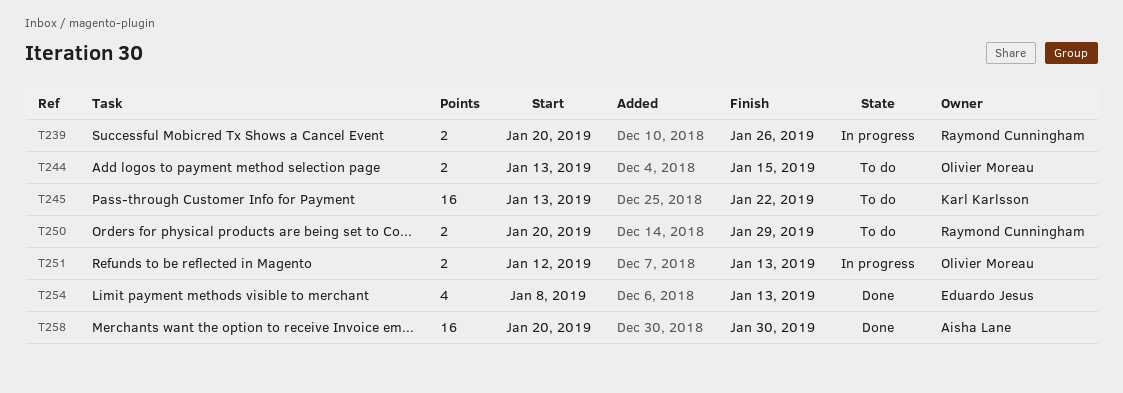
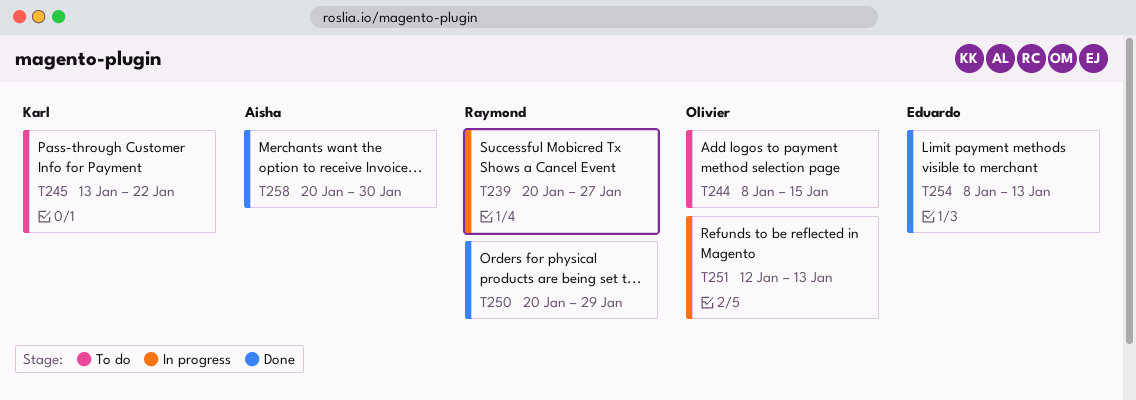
T239, due: Jan 26 -> Jan 27
T244, start: Jan 13 -> Jan 8
T250, status: To do -> Done

